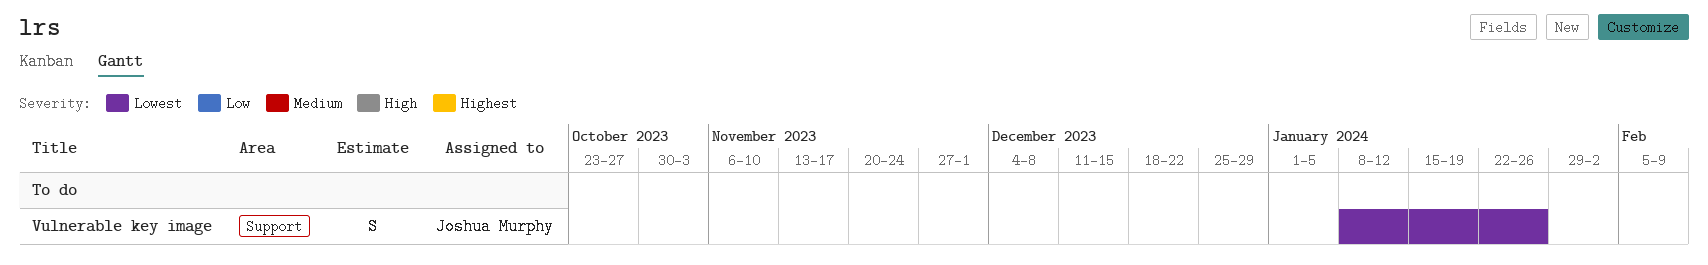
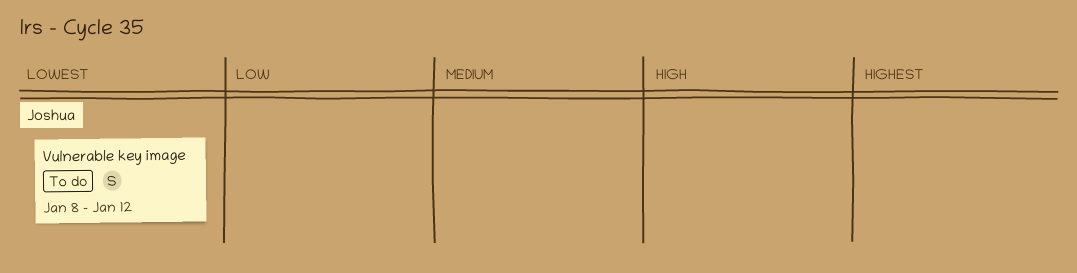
Vulnerable key image, due: Jan 26 -> Jan 12

